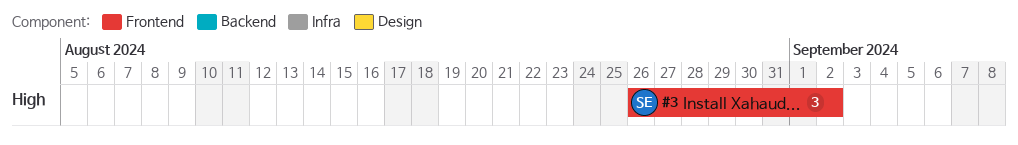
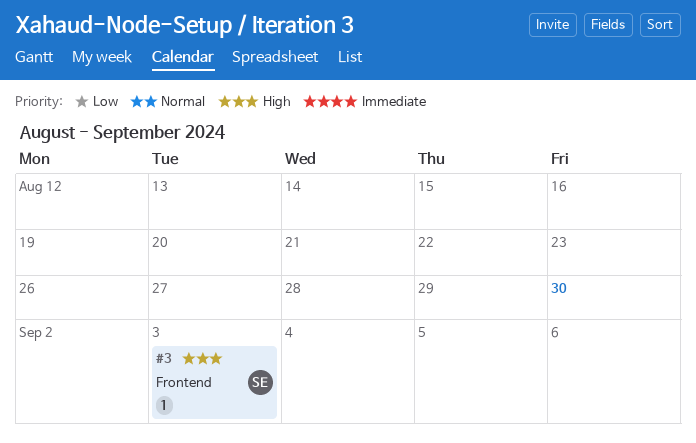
#3, estimate: 3 -> 1
#3, due: Sep 2 -> Sep 3

